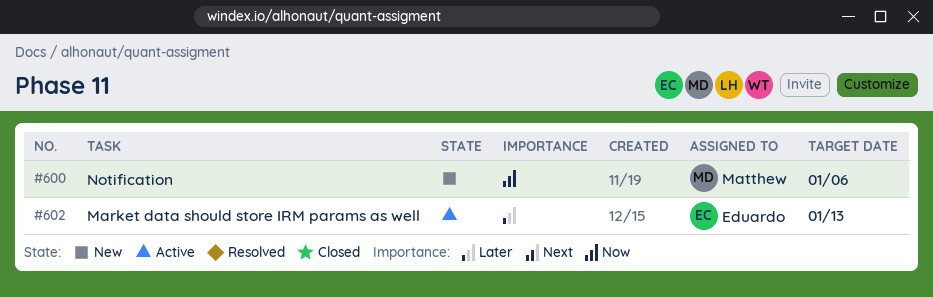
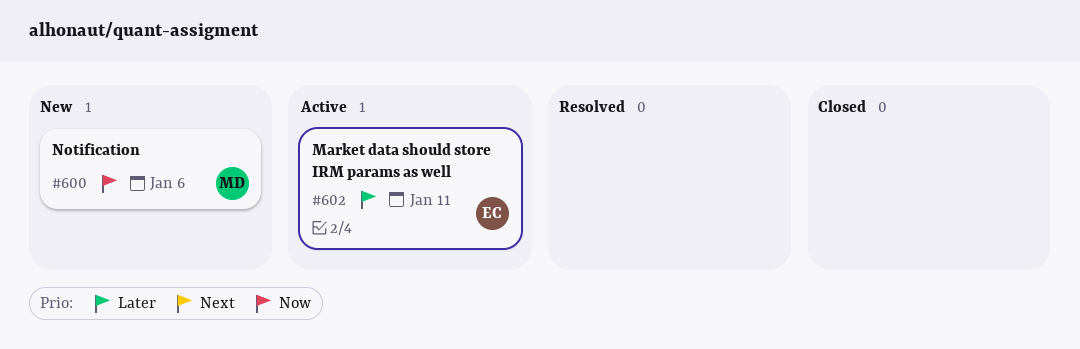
#602, due: Jan 13 -> Jan 11

